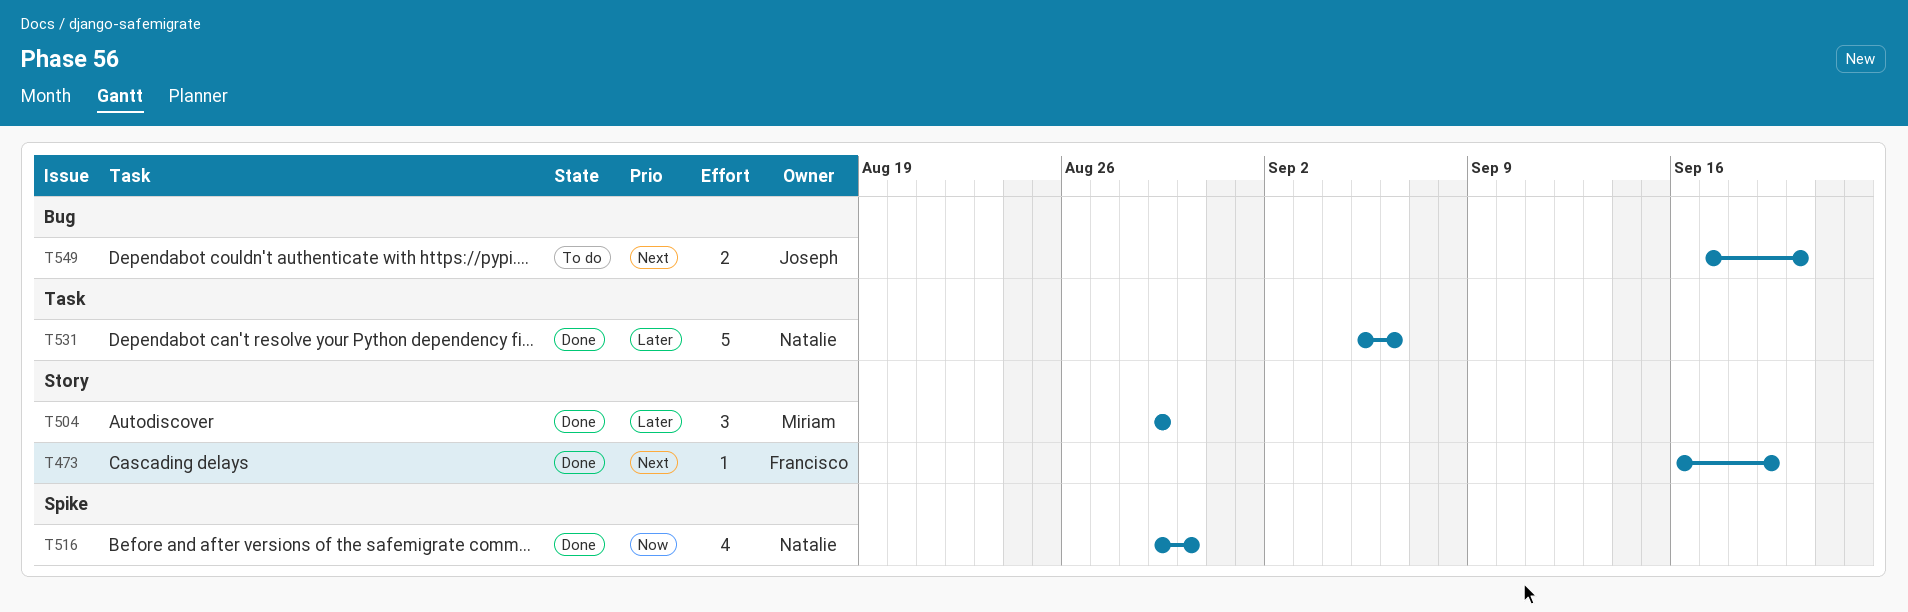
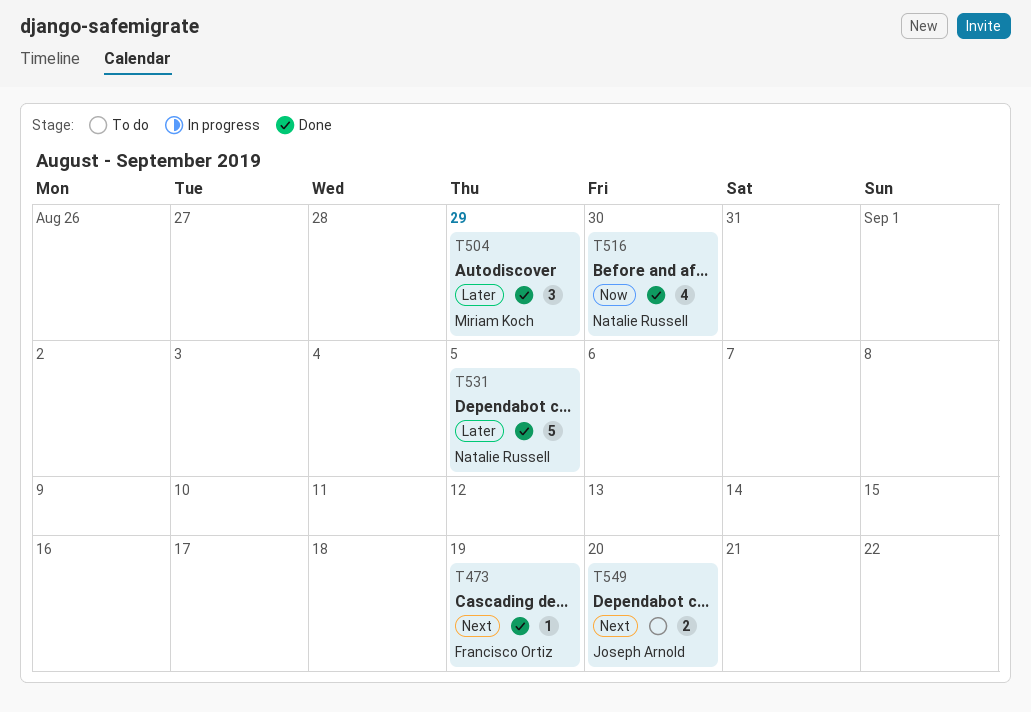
T531, due: Sep 6 -> Sep 5

